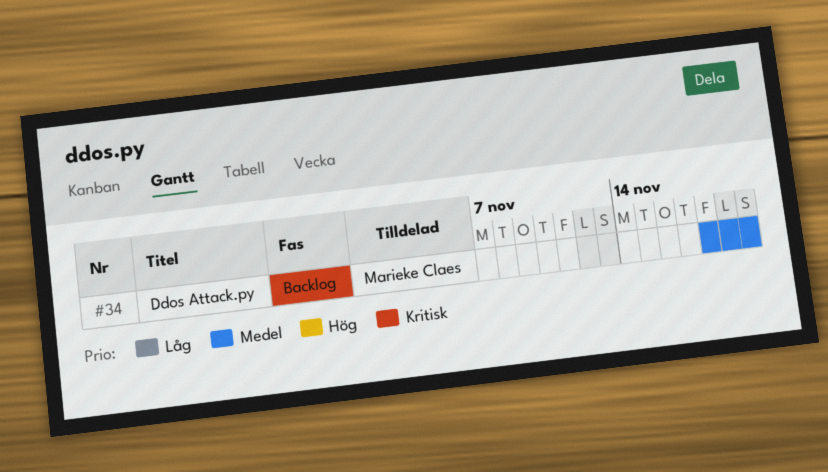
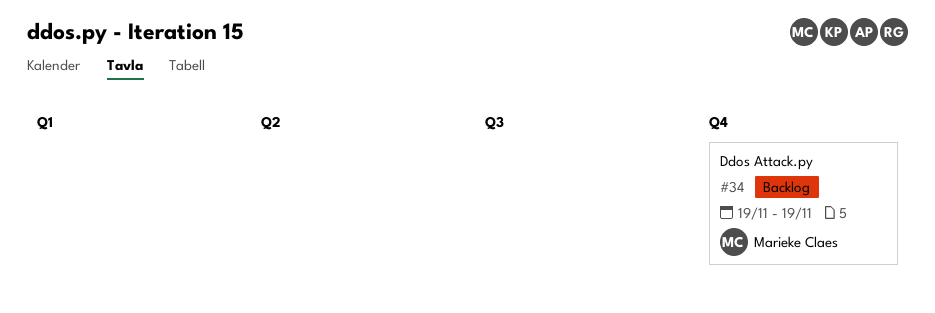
#34, start: Nov 18 -> Nov 19
#34, due: Nov 20 -> Nov 19

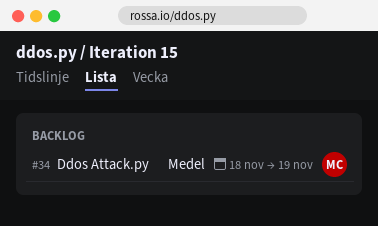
#34, start: Nov 19 -> Nov 18

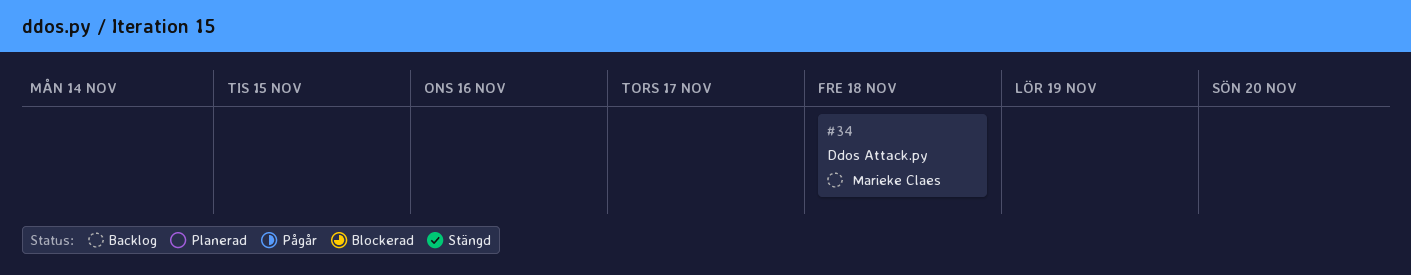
#34, due: Nov 19 -> Nov 18

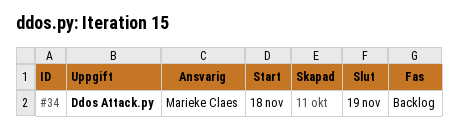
#34, due: Nov 18 -> Nov 19

